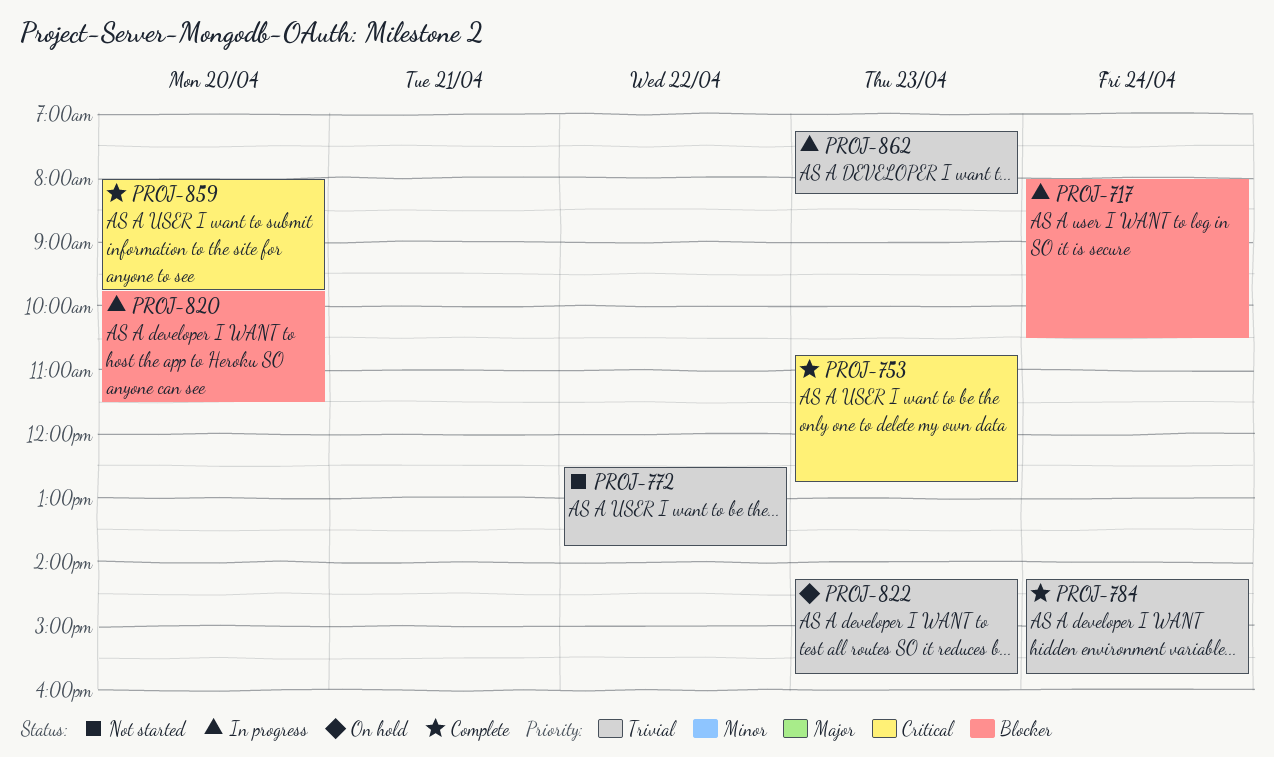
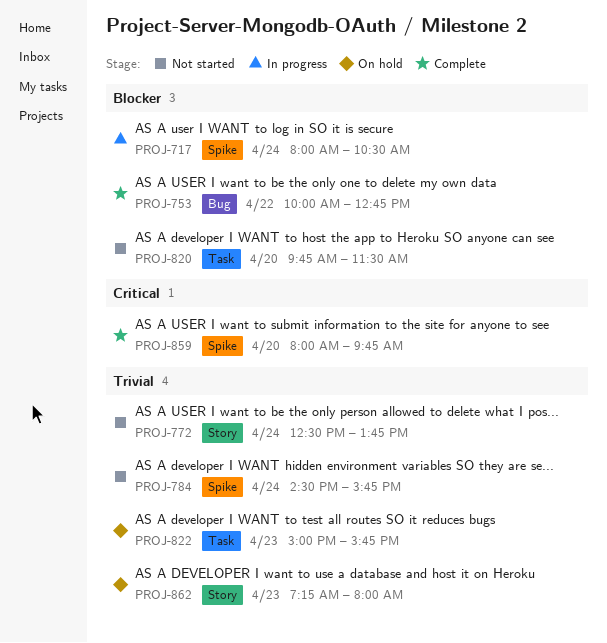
PROJ-753, priority: Critical -> Blocker
PROJ-753, day: Apr 23 -> Apr 22
PROJ-753, begins: 10:45 -> 10:00
PROJ-772, day: Apr 22 -> Apr 24
PROJ-784, status: Complete -> Not started
PROJ-784, begins: 14:15 -> 14:30
PROJ-820, status: In progress -> Not started
PROJ-822, begins: 14:15 -> 15:00
PROJ-862, status: In progress -> On hold
PROJ-862, ends: 08:15 -> 08:00

